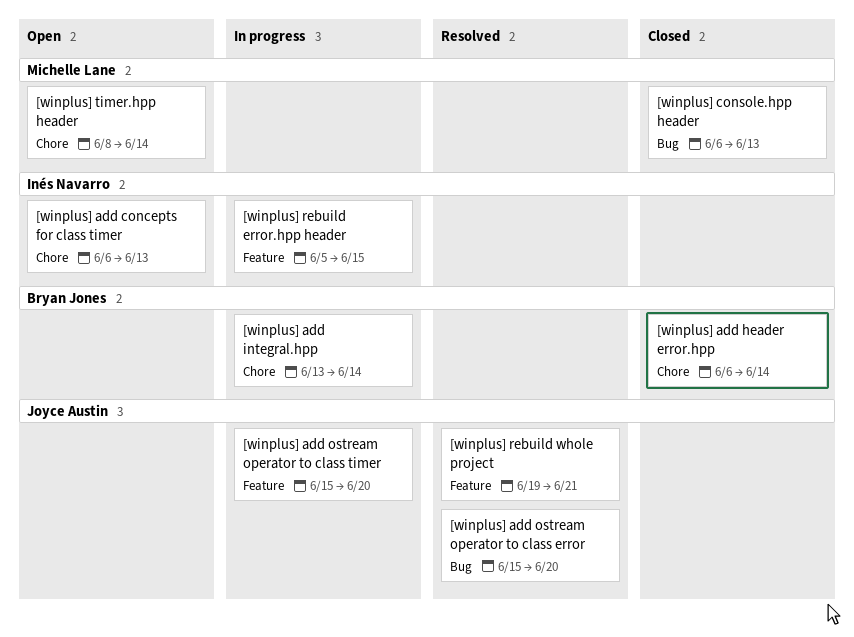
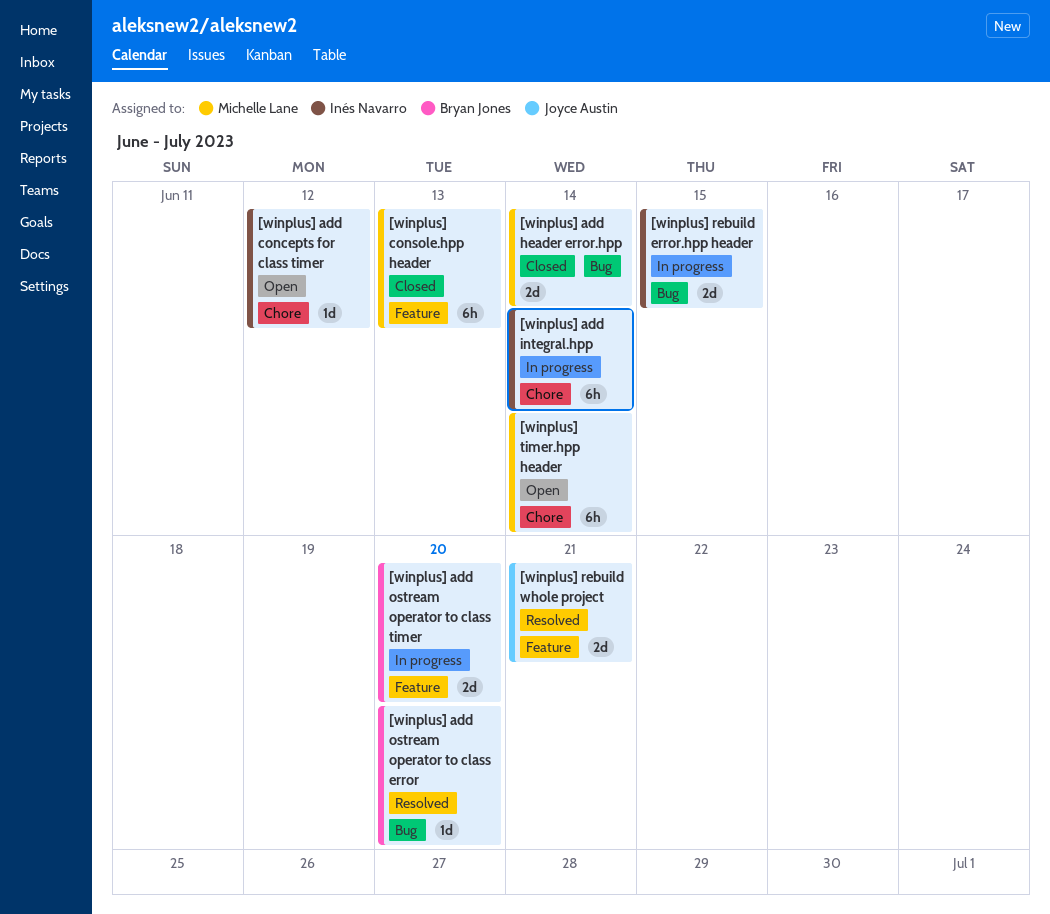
[winplus] add concepts for class timer, due: Jun 13 -> Jun 12
[winplus] add header error.hpp, owner: Bryan Jones -> Michelle Lane
[winplus] add header error.hpp, label: Chore -> Bug
[winplus] add integral.hpp, owner: Bryan Jones -> Inés Navarro
[winplus] add ostream operator to class error, owner: Joyce Austin -> Bryan Jones
[winplus] add ostream operator to class timer, owner: Joyce Austin -> Bryan Jones
[winplus] console.hpp header, label: Bug -> Feature
[winplus] rebuild error.hpp header, label: Feature -> Bug

